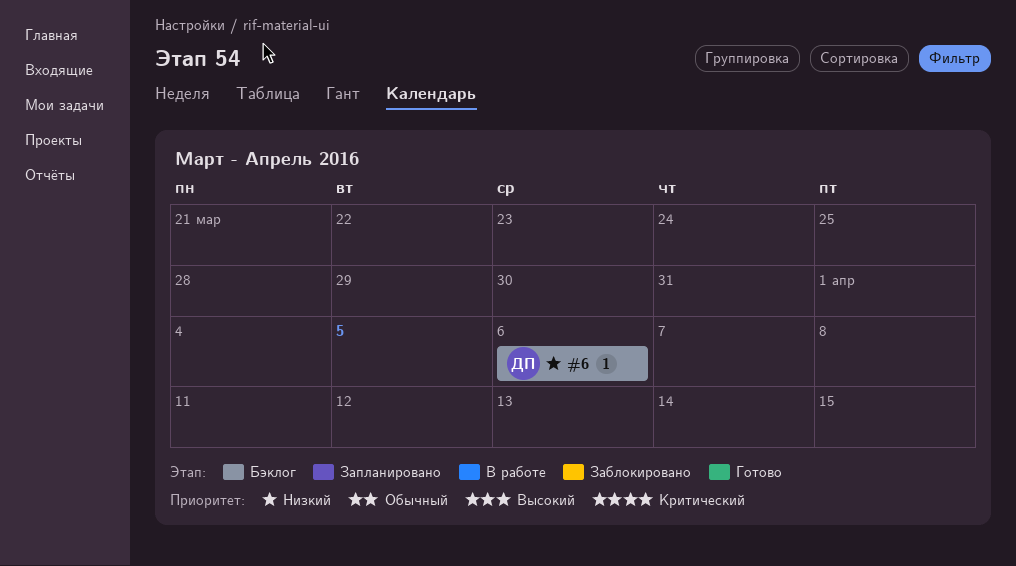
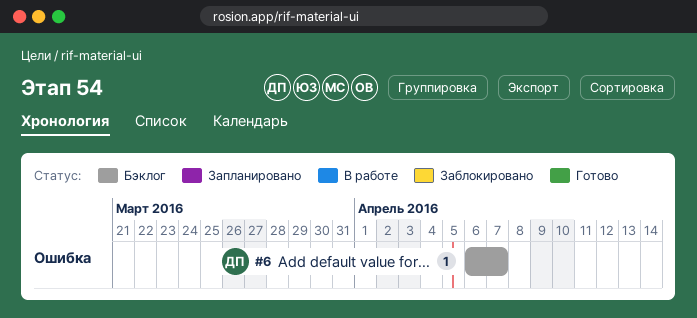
#6, due: Apr 6 -> Apr 7

